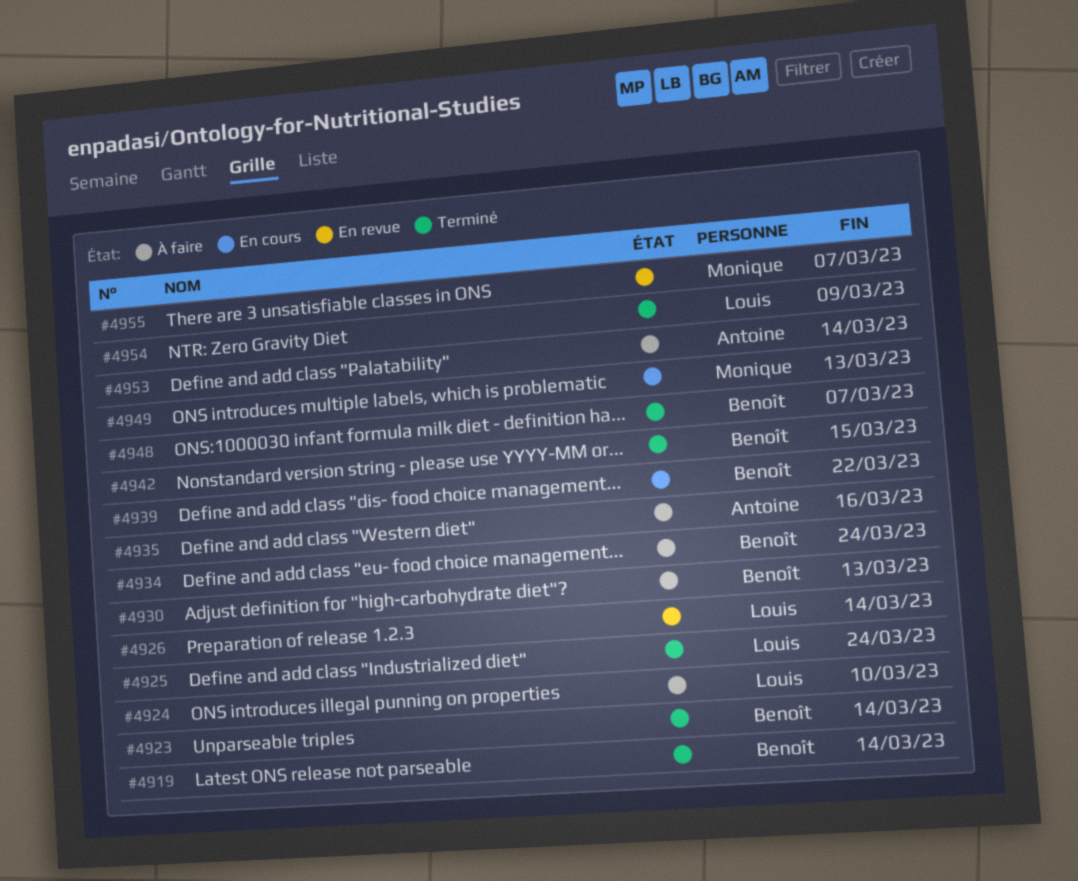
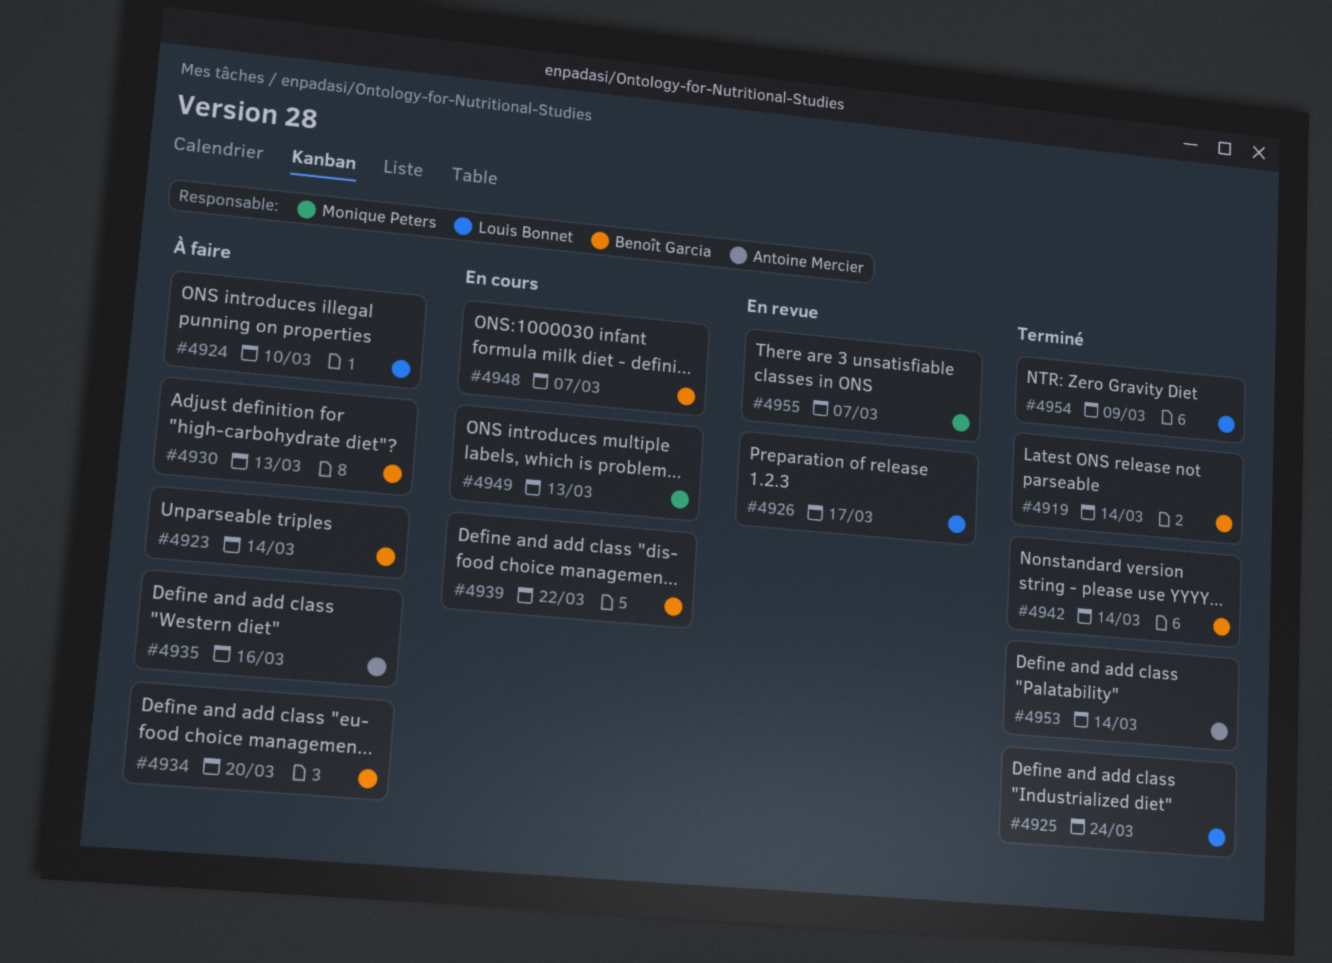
#4923, status: Terminé -> À faire
#4926, due: Mar 14 -> Mar 17
#4934, due: Mar 24 -> Mar 20
#4942, due: Mar 15 -> Mar 14
#4948, status: Terminé -> En cours
#4953, status: À faire -> Terminé

